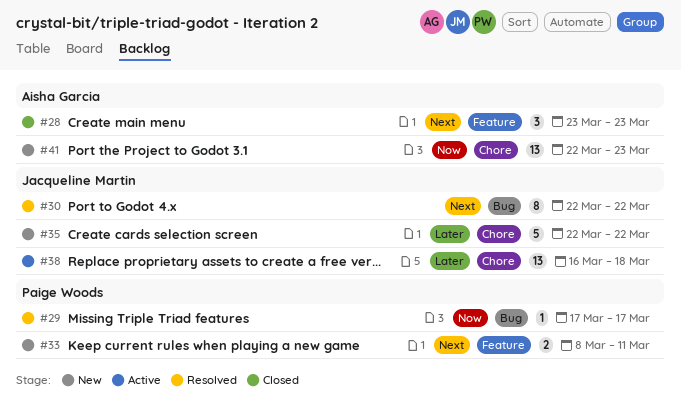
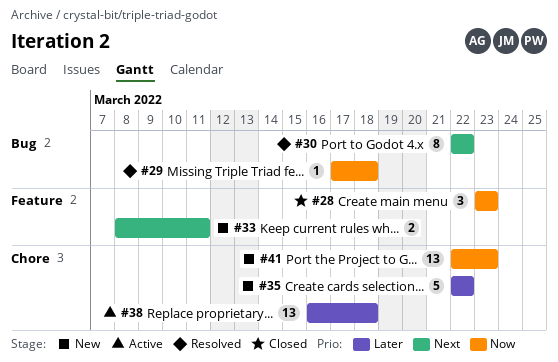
#28, priority: Next -> Now
#29, due: Mar 17 -> Mar 18

